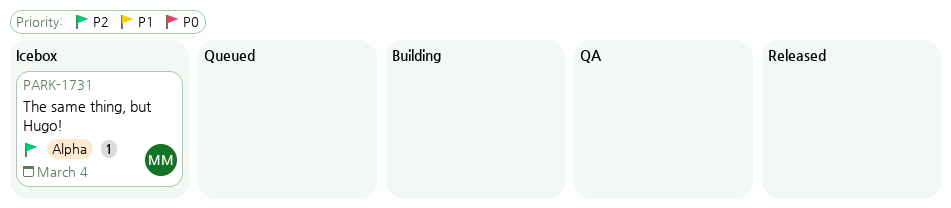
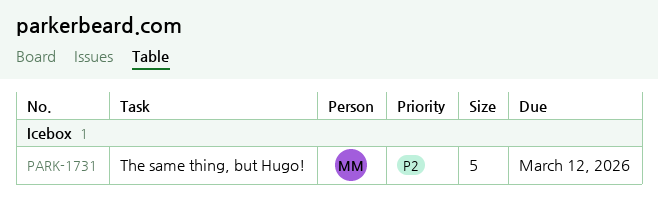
PARK-1731, estimate: 1 -> 5
PARK-1731, due: Mar 4 -> Mar 12

